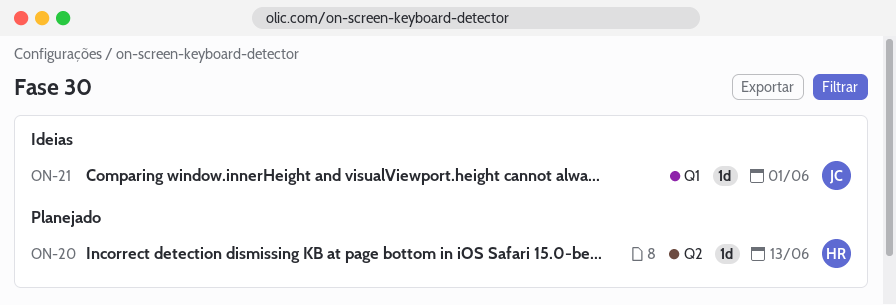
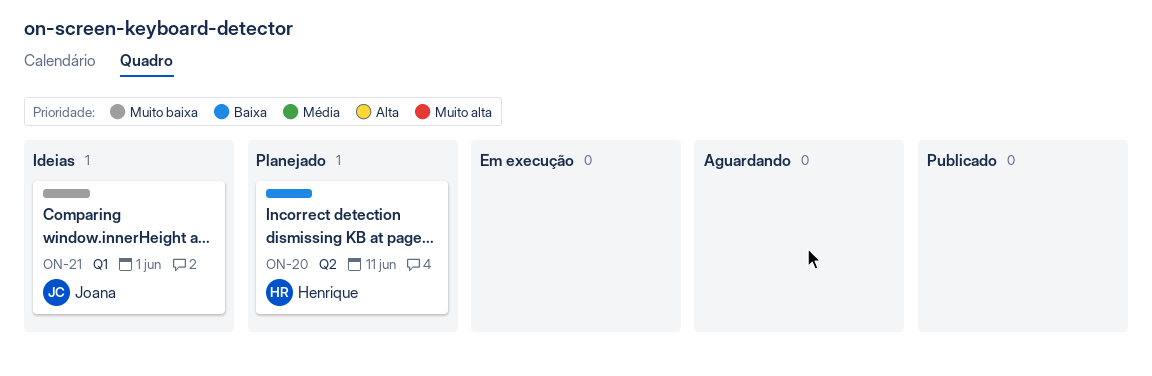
ON-20, due: Jun 13 -> Jun 11

